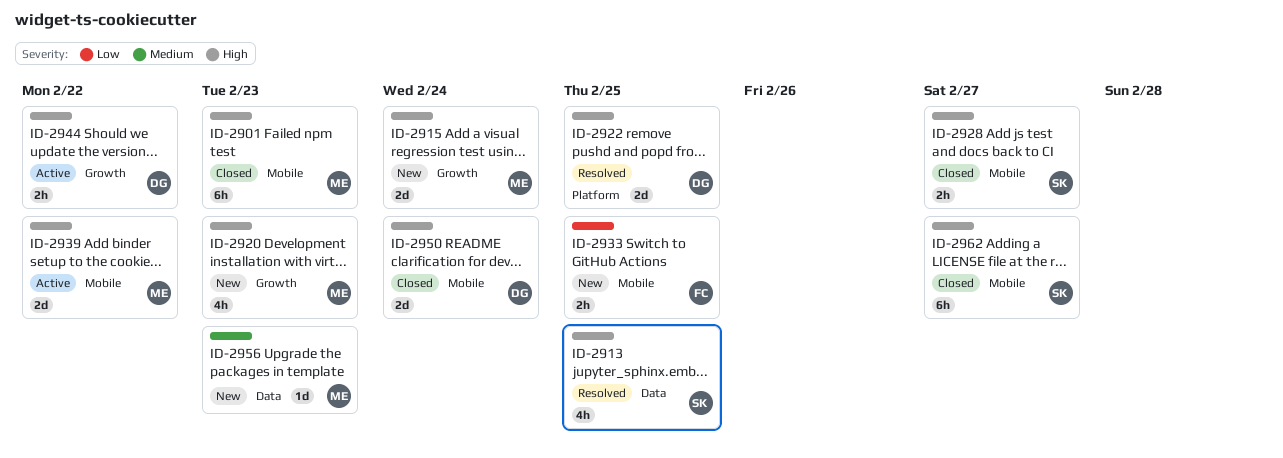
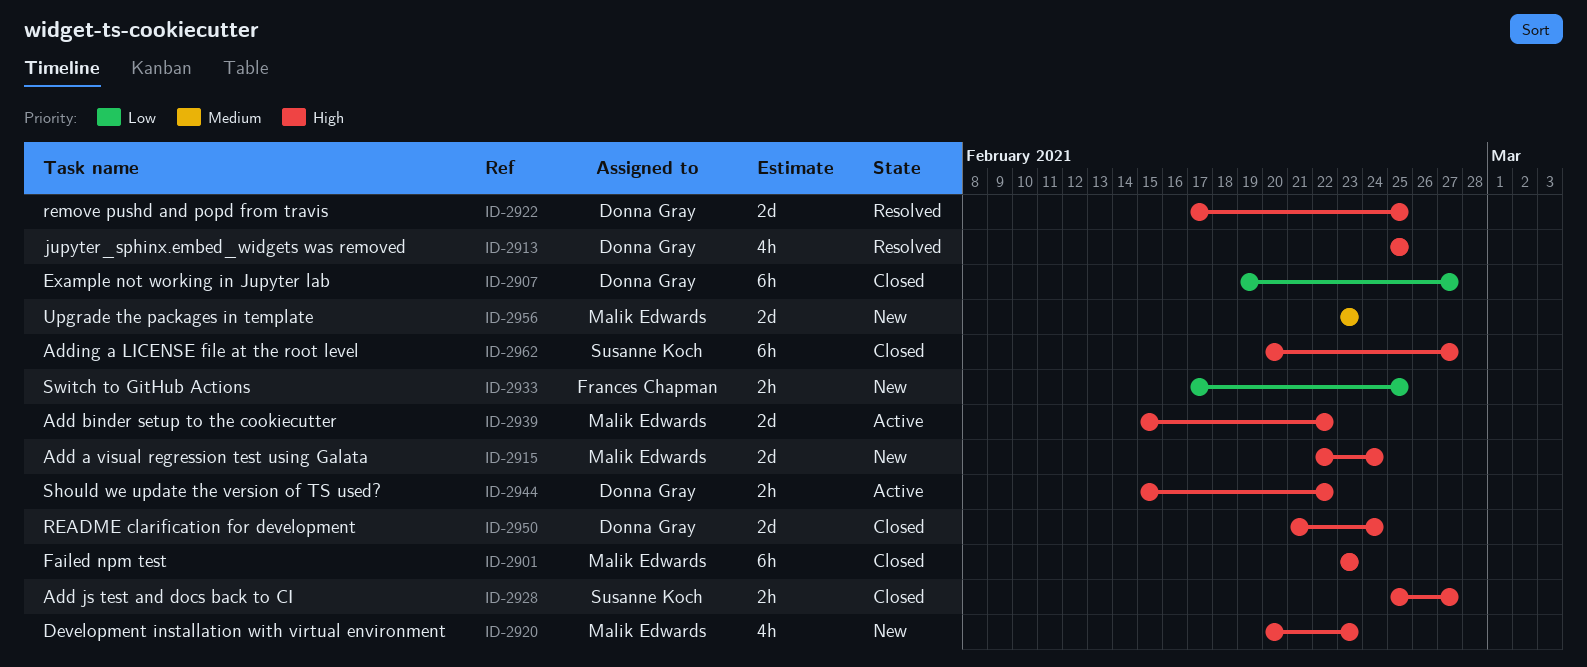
ID-2907: none -> present
ID-2913, owner: Susanne Koch -> Donna Gray
ID-2956, estimate: 1d -> 2d

